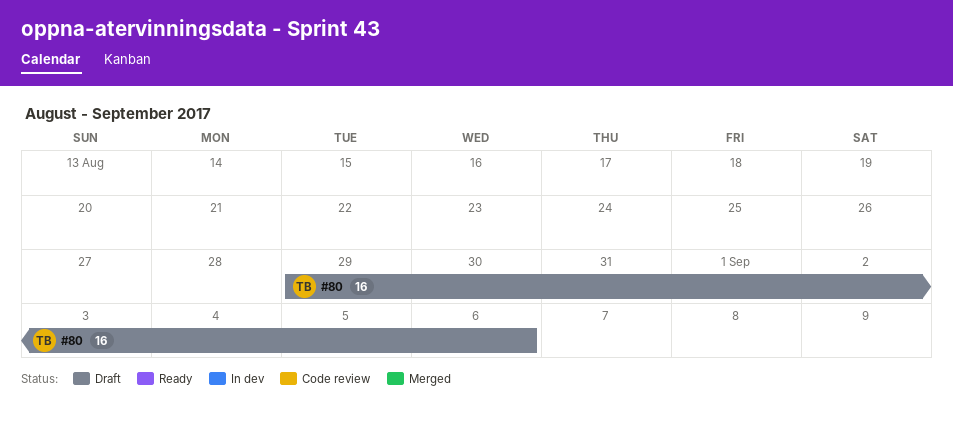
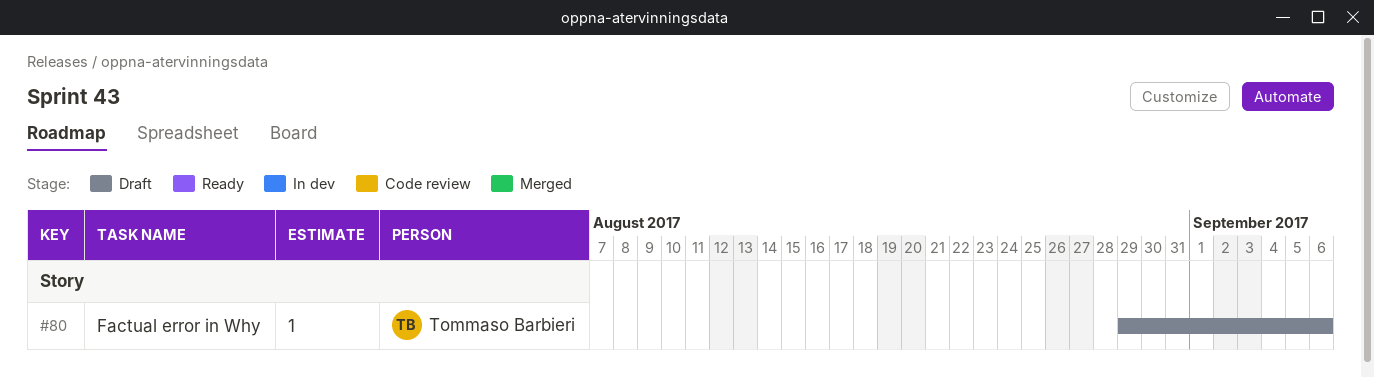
#80, estimate: 16 -> 1

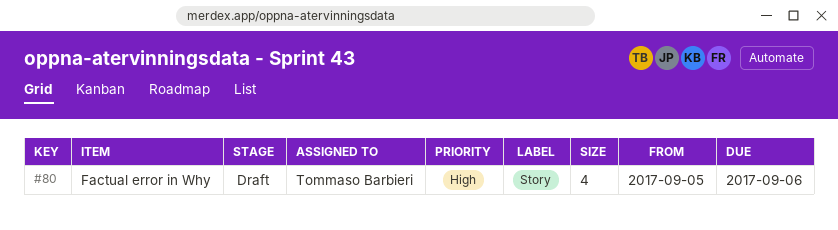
#80, estimate: 1 -> 4
#80, start: Aug 29 -> Sep 5

